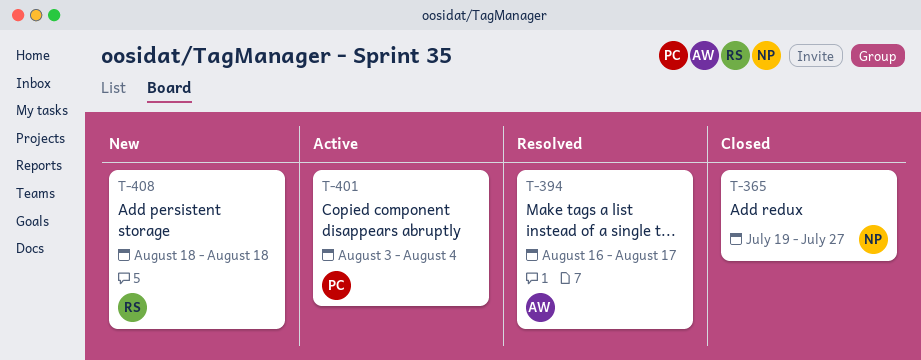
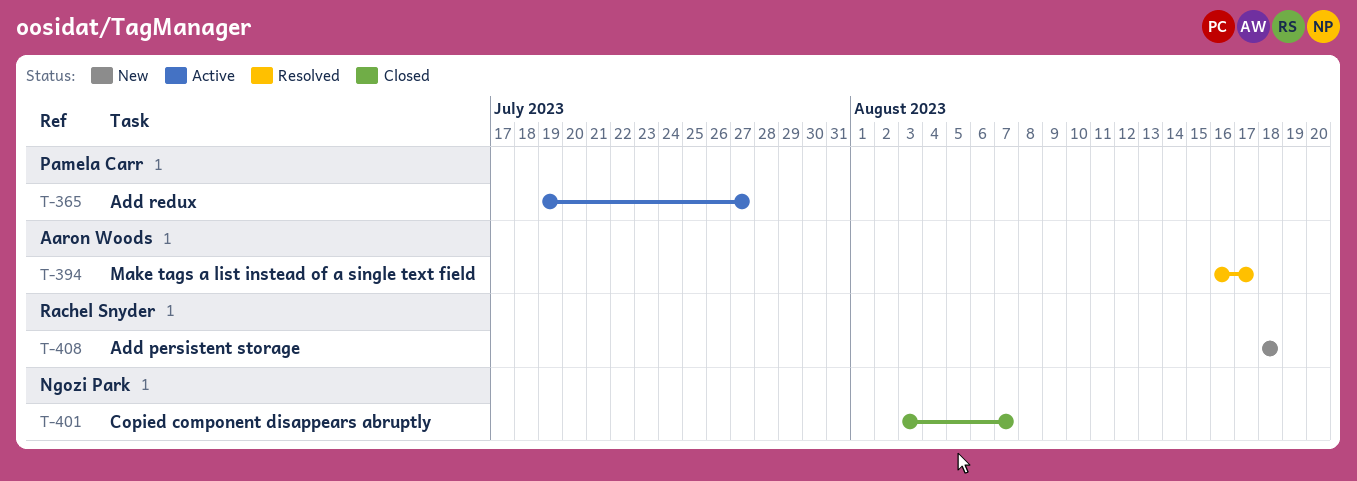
T-365, status: Closed -> Active
T-365, owner: Ngozi Park -> Pamela Carr
T-401, status: Active -> Closed
T-401, owner: Pamela Carr -> Ngozi Park
T-401, due: Aug 4 -> Aug 7

